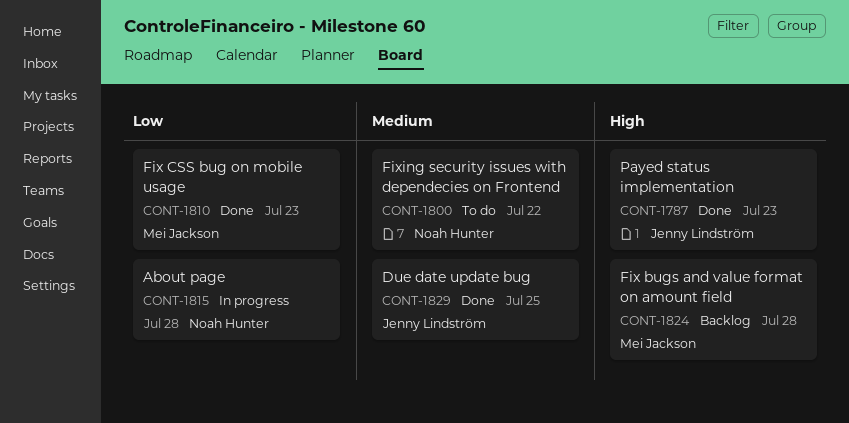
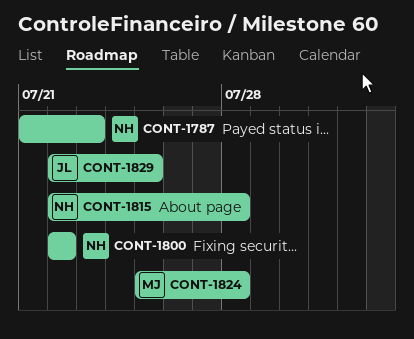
CONT-1787, owner: Jenny Lindström -> Noah Hunter
CONT-1810: present -> none

